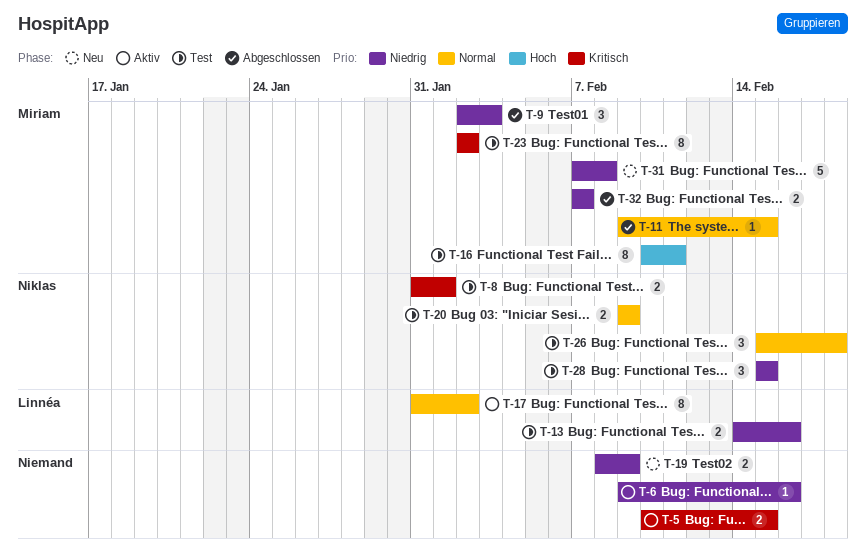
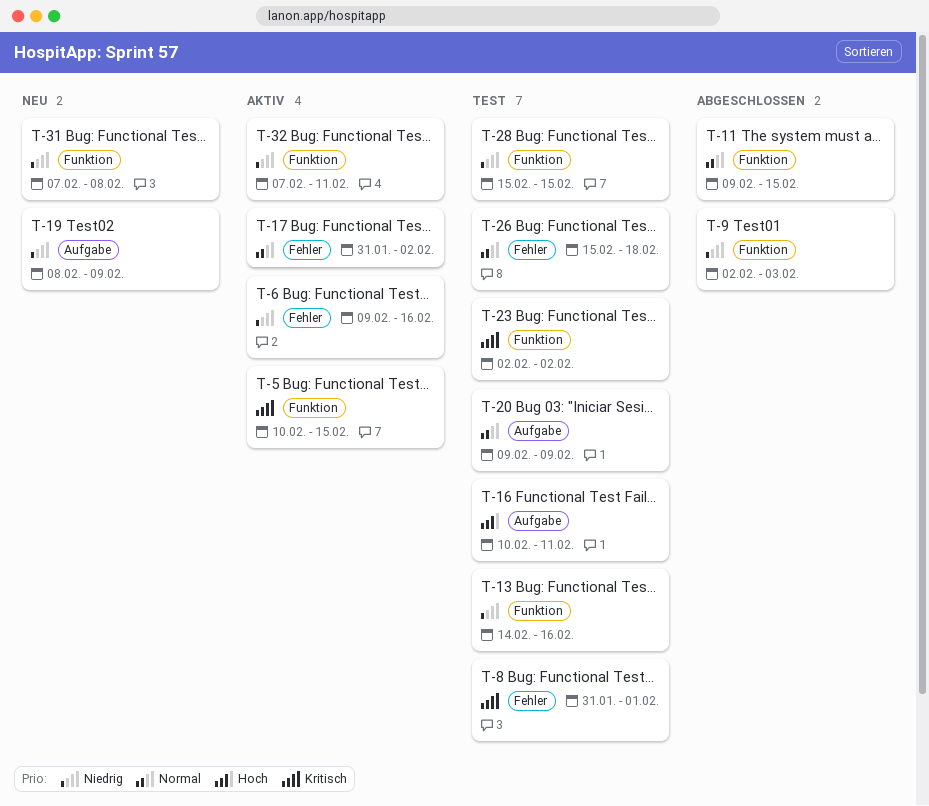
T-32, status: Abgeschlossen -> Aktiv
T-32, due: Feb 7 -> Feb 11

